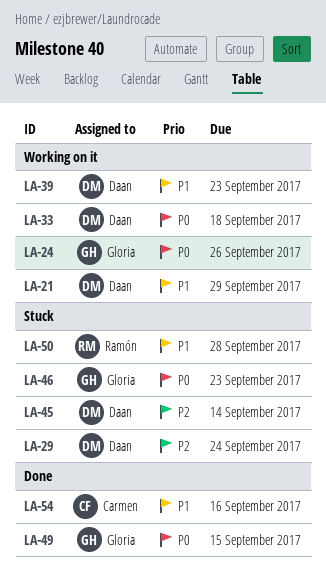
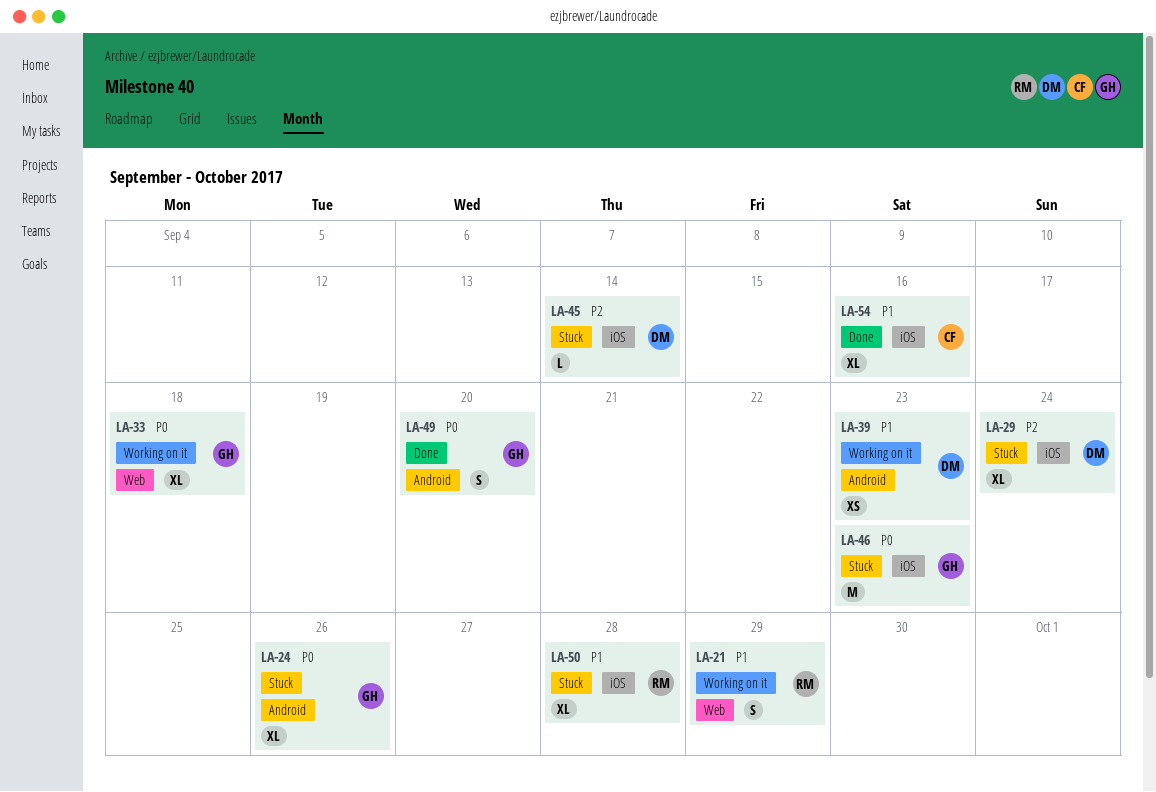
LA-21, owner: Daan -> Ramón
LA-24, status: Working on it -> Stuck
LA-33, owner: Daan -> Gloria
LA-49, due: Sep 15 -> Sep 20

